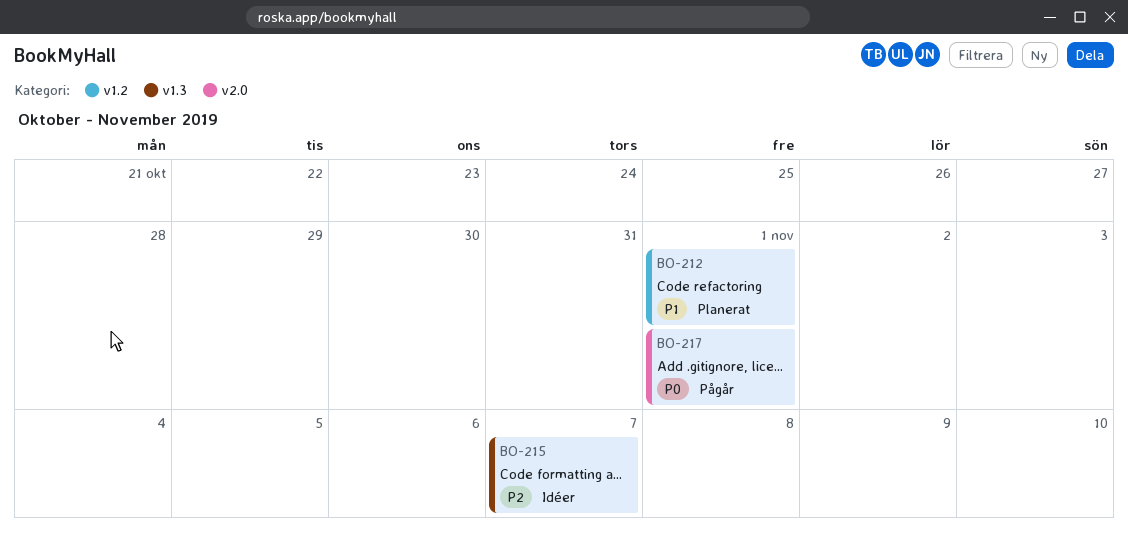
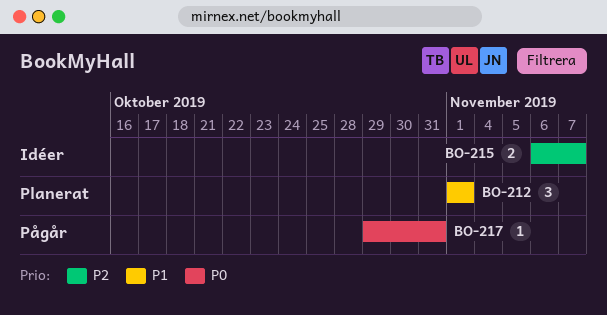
BO-217, due: Nov 1 -> Oct 31

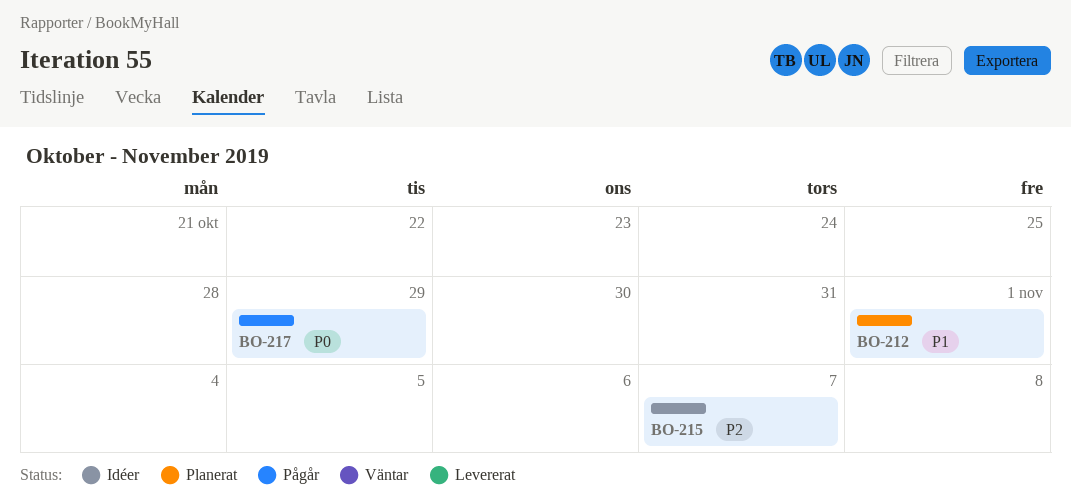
BO-217, due: Oct 31 -> Oct 29

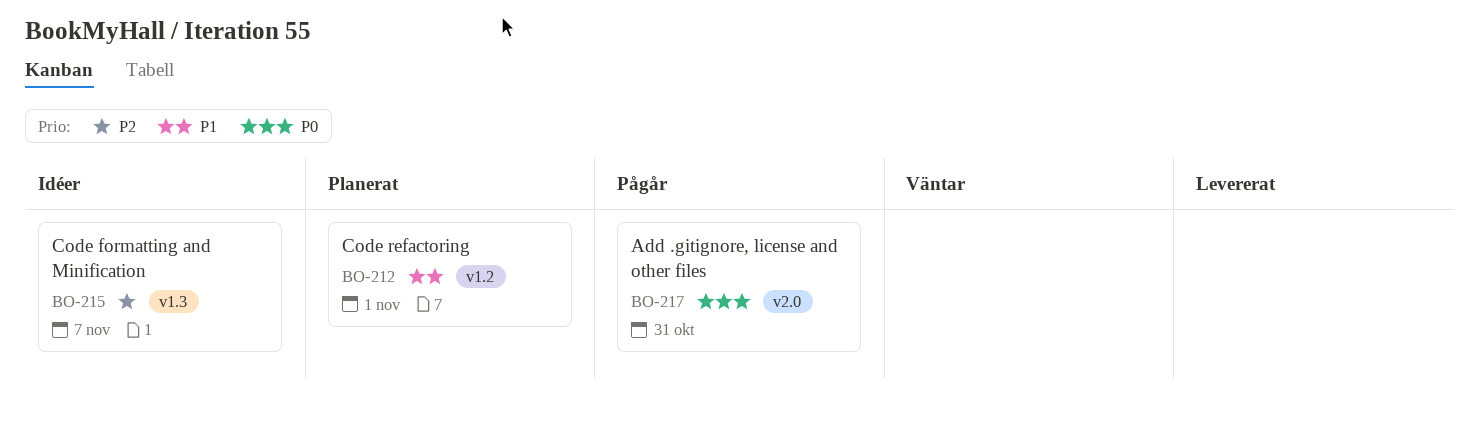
BO-217, due: Oct 29 -> Oct 31

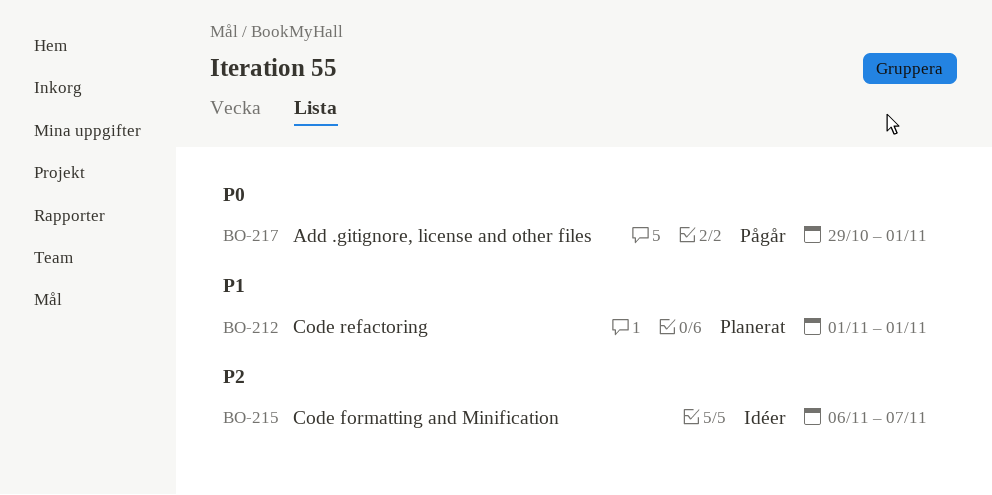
BO-217, due: Oct 31 -> Nov 1

